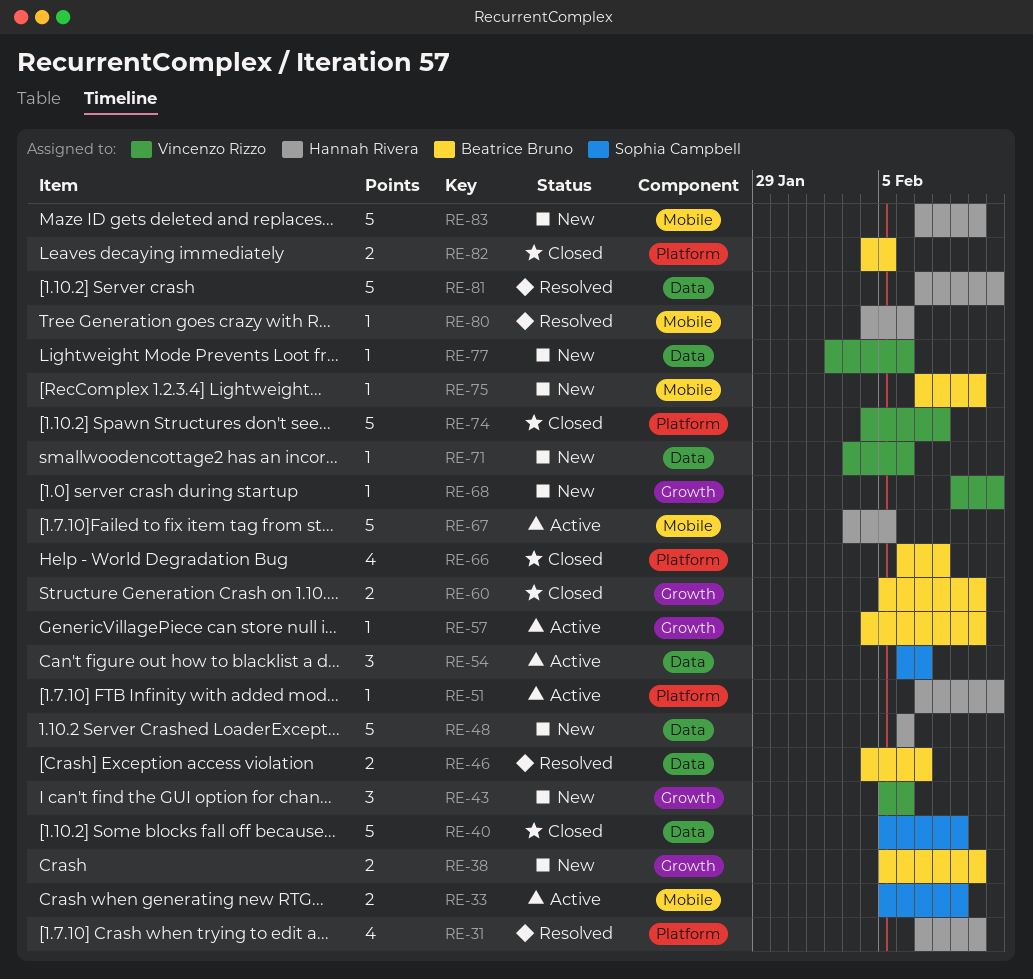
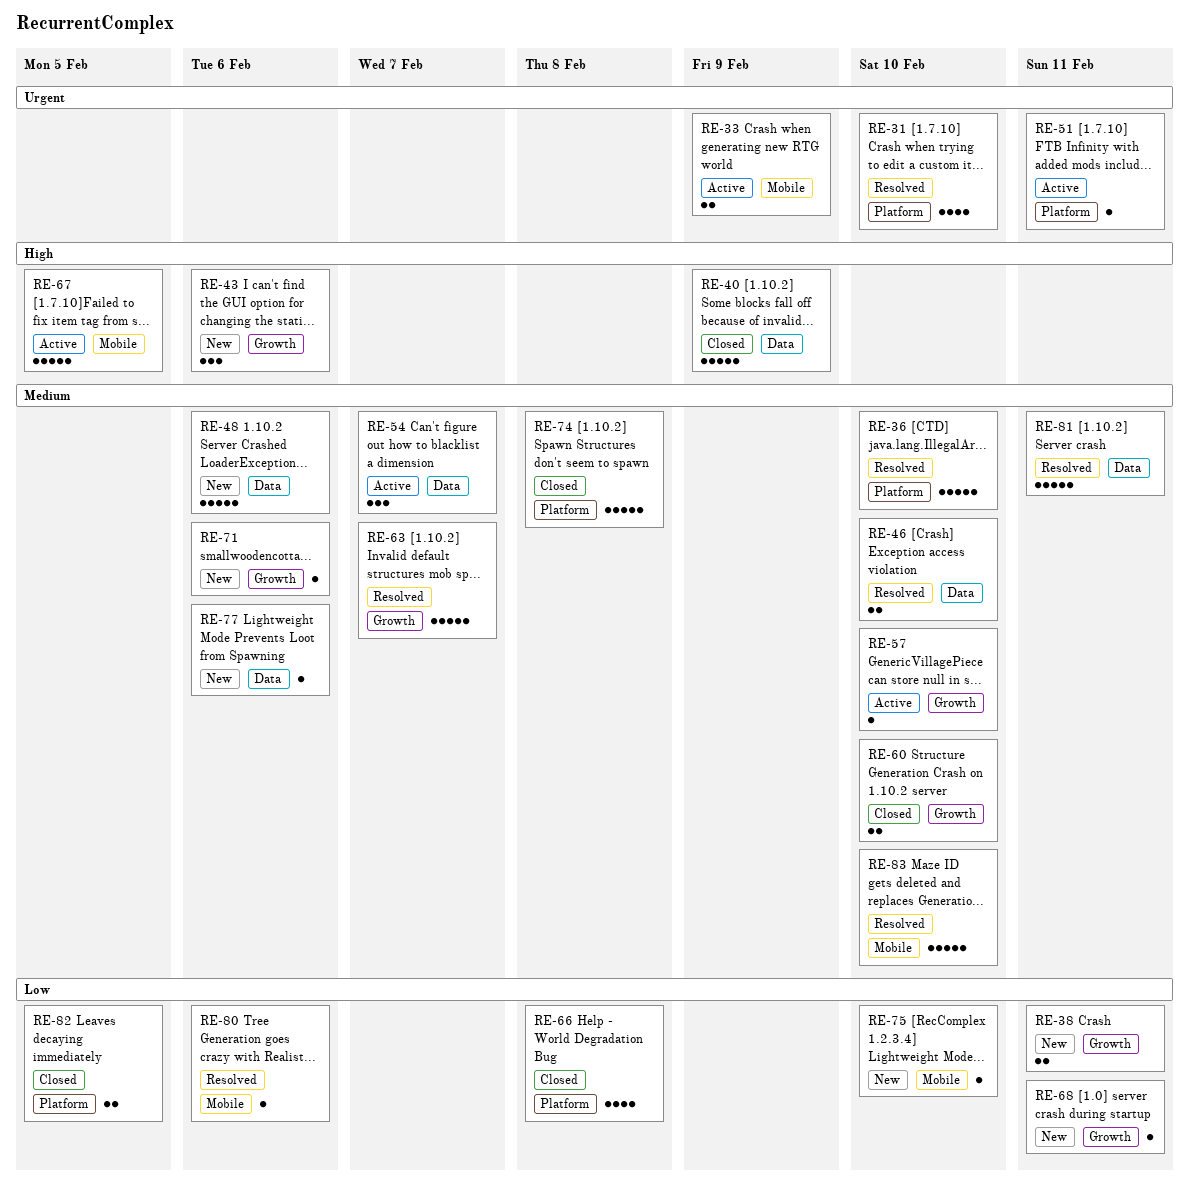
RE-36: none -> present
RE-38, due: Feb 10 -> Feb 11
RE-46, due: Feb 7 -> Feb 10
RE-63: none -> present
RE-71, label: Data -> Growth
RE-83, status: New -> Resolved

